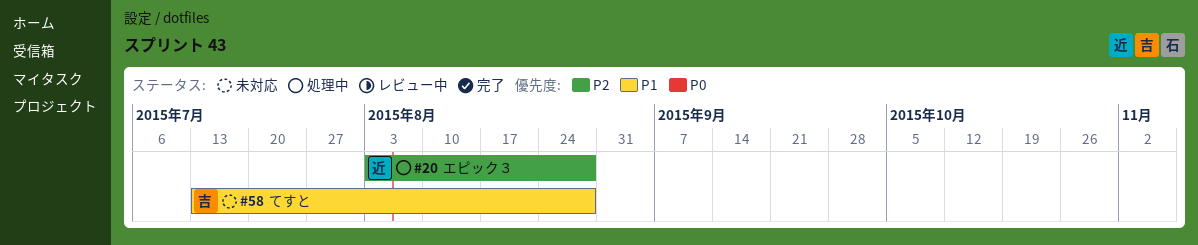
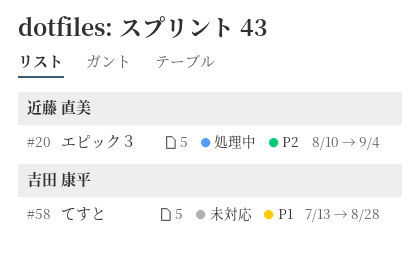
#20, start: Aug 3 -> Aug 10
#20, due: Aug 28 -> Sep 4

